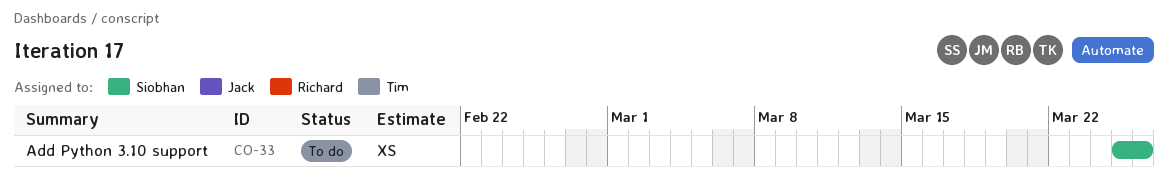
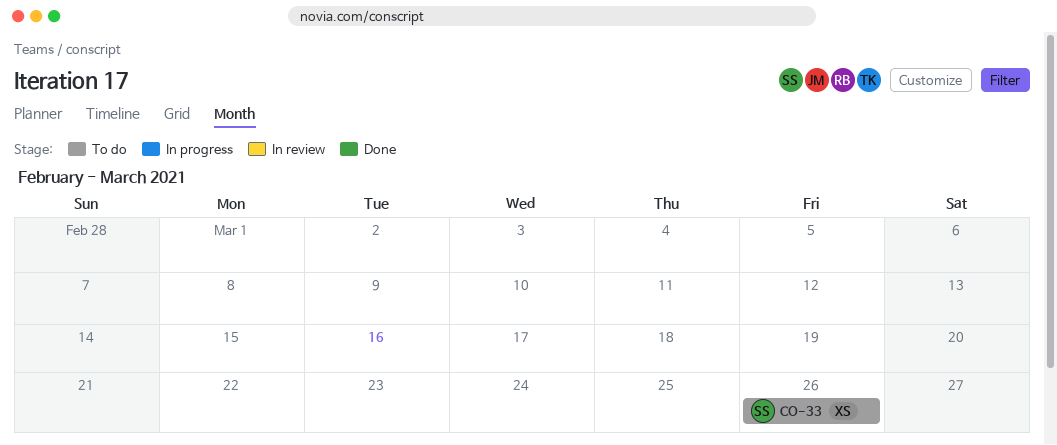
CO-33, start: Mar 25 -> Mar 26

